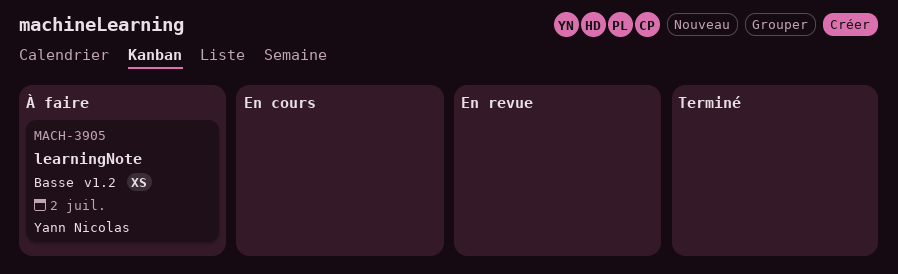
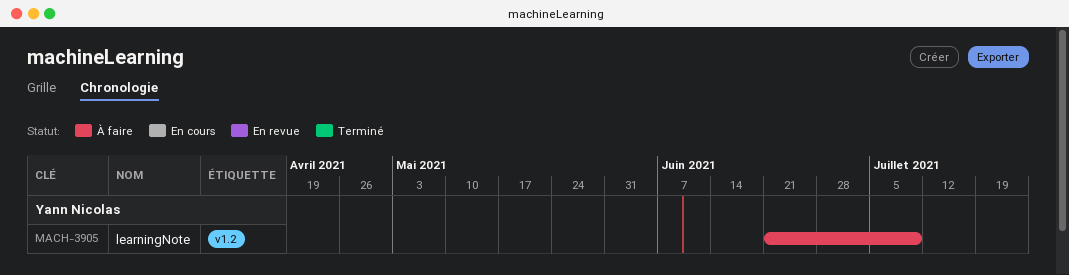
MACH-3905, due: Jul 2 -> Jul 9

